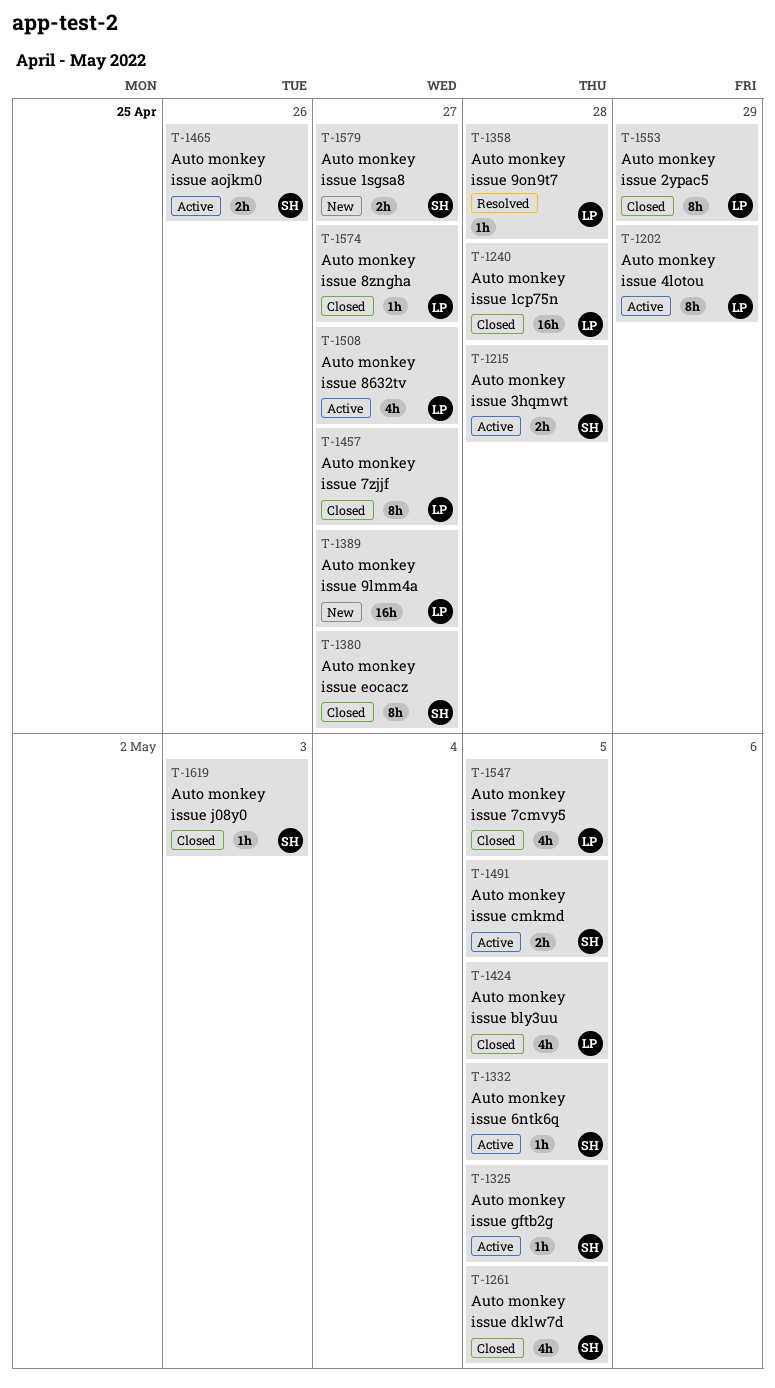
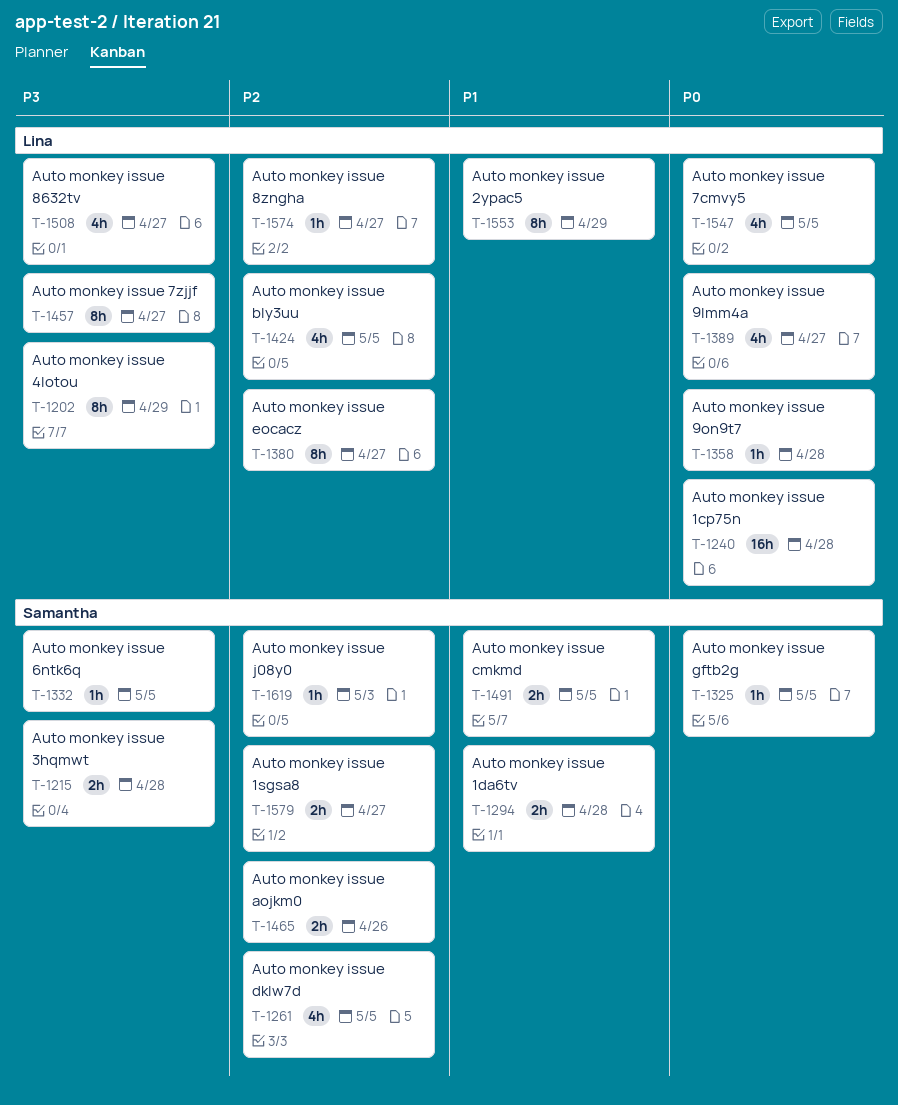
T-1294: none -> present
T-1380, owner: Samantha -> Lina
T-1389, estimate: 16h -> 4h

